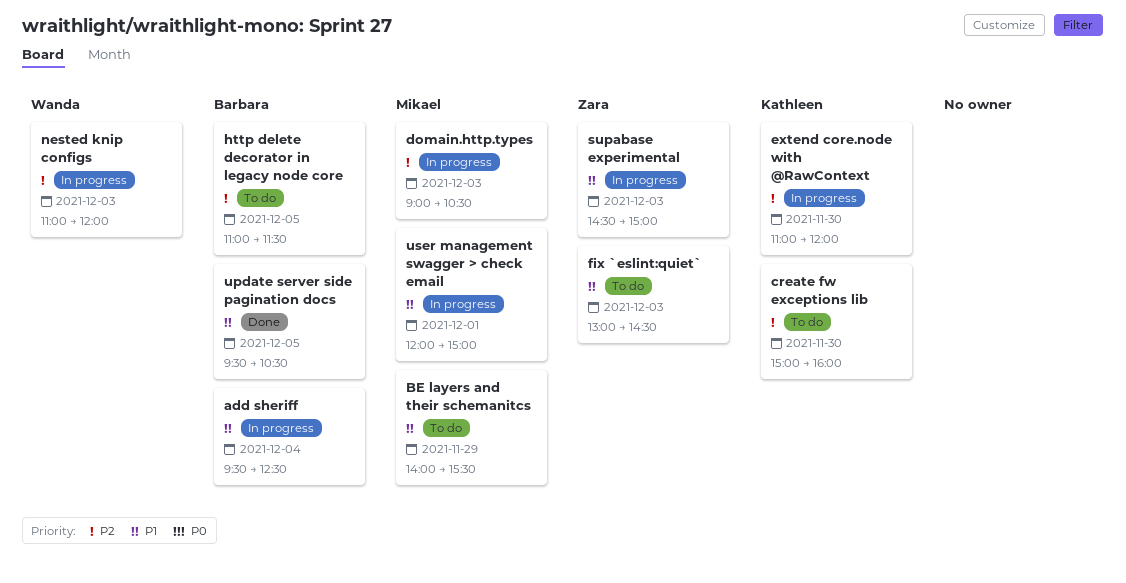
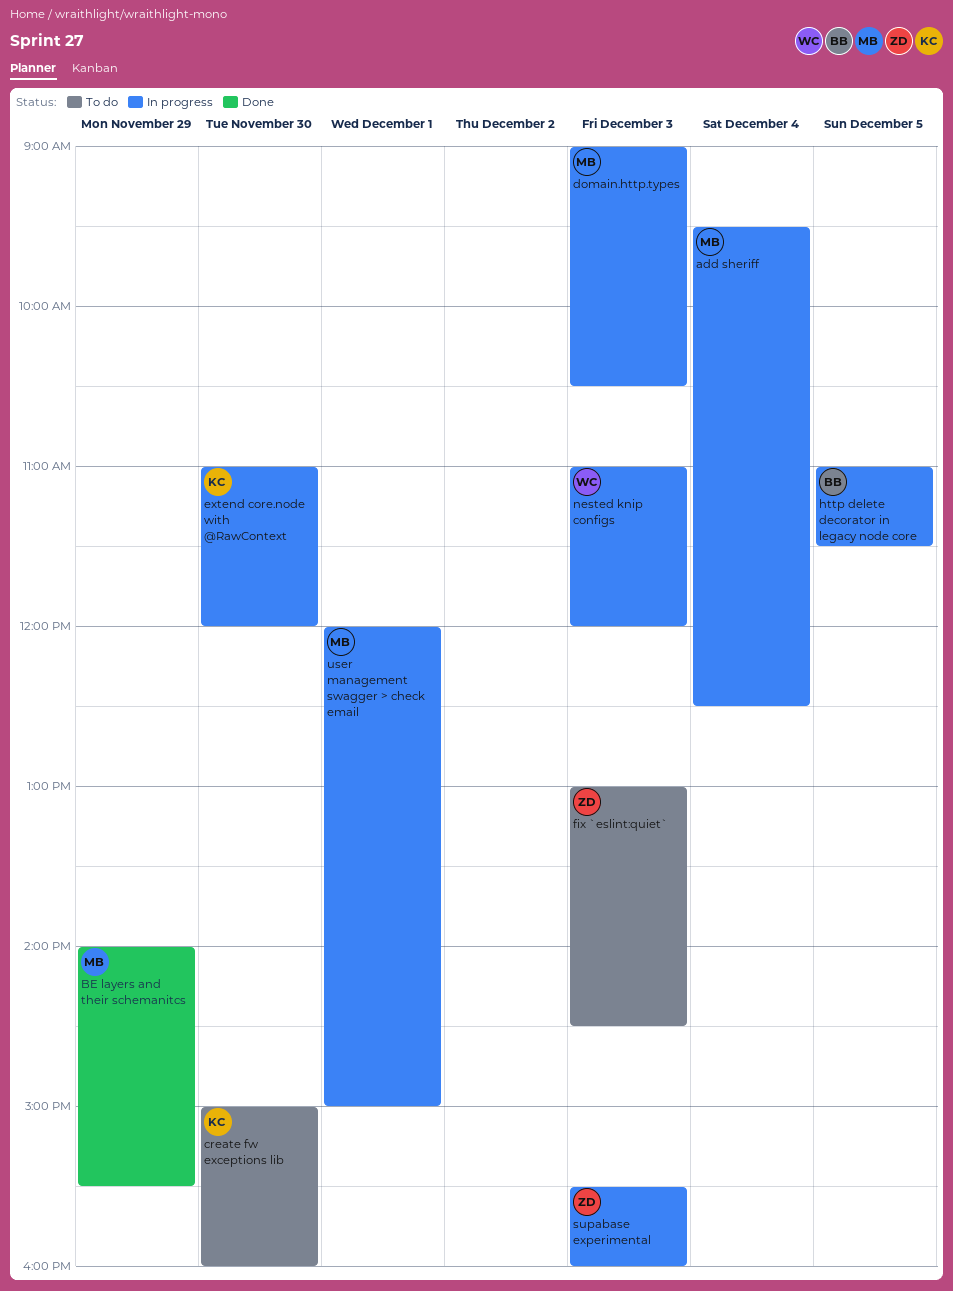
add sheriff, owner: Barbara -> Mikael
BE layers and their schemanitcs, status: To do -> Done
http delete decorator in legacy node core, status: To do -> In progress
supabase experimental, begins: 14:30 -> 15:30
supabase experimental, ends: 15:00 -> 16:00
update server side pagination docs: present -> none

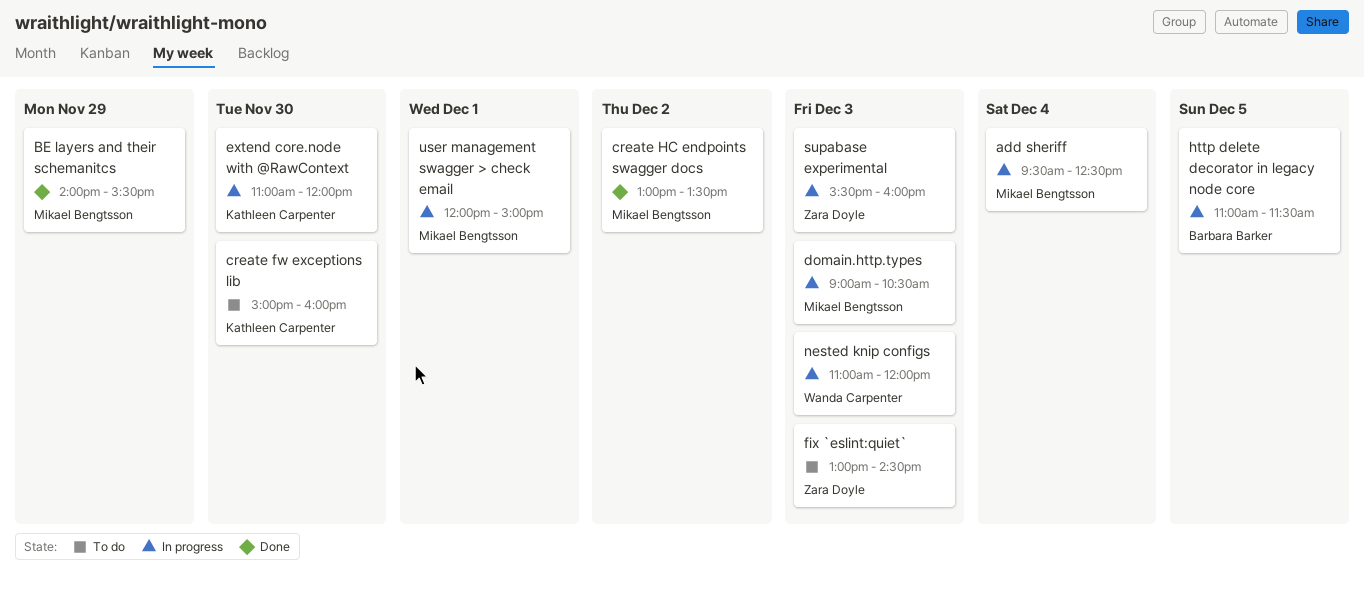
create HC endpoints swagger docs: none -> present

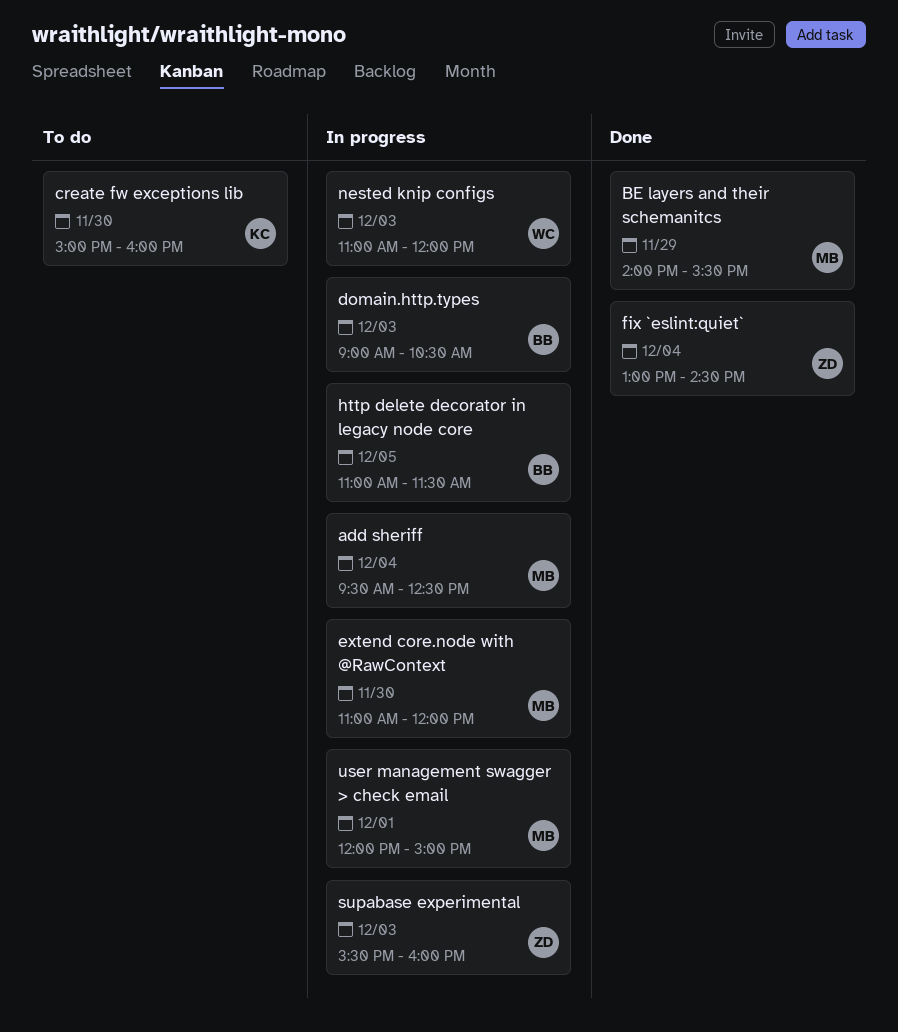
create HC endpoints swagger docs: present -> none
domain.http.types, owner: Mikael Bengtsson -> Barbara Barker
extend core.node with @RawContext, owner: Kathleen Carpenter -> Mikael Bengtsson
fix `eslint:quiet`, status: To do -> Done
fix `eslint:quiet`, day: Dec 3 -> Dec 4

